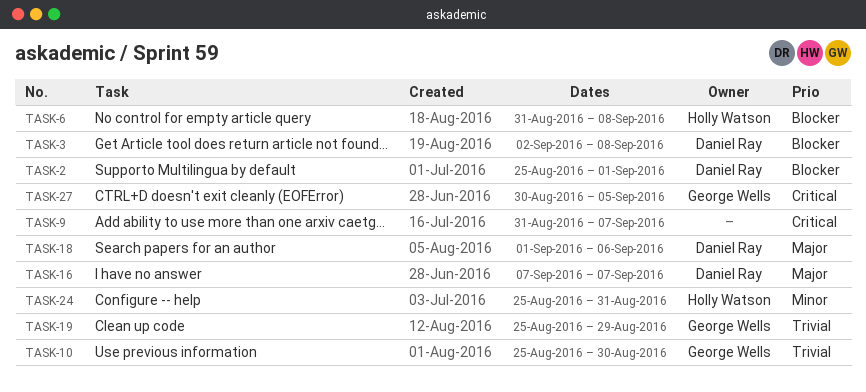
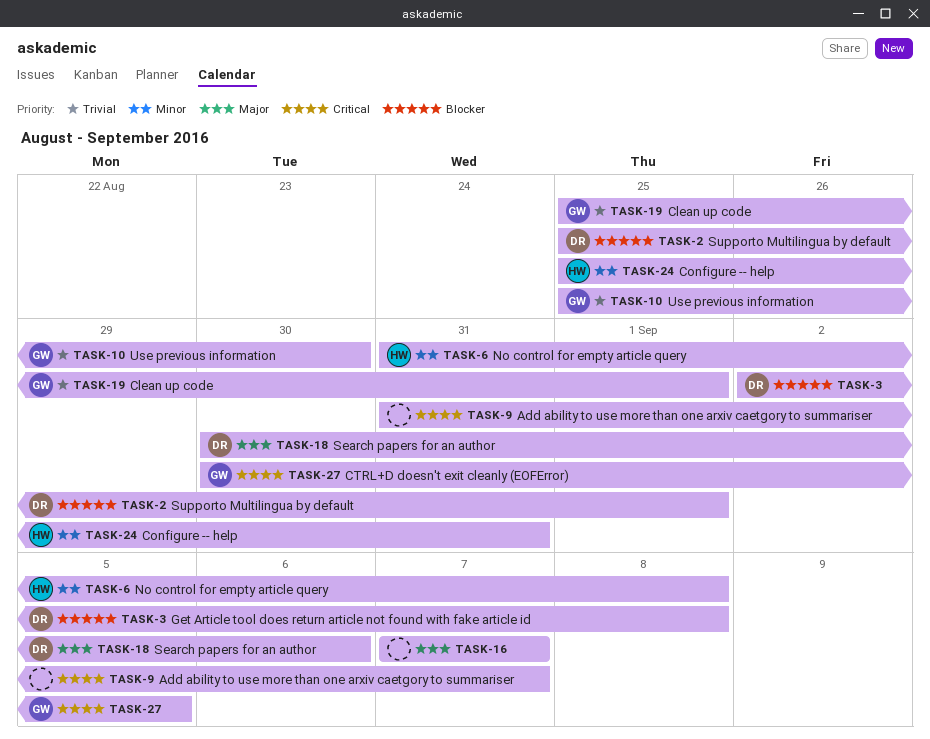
TASK-6, priority: Blocker -> Minor
TASK-16, owner: Daniel Ray -> none
TASK-18, start: Sep 1 -> Aug 30
TASK-19, due: Aug 29 -> Sep 1

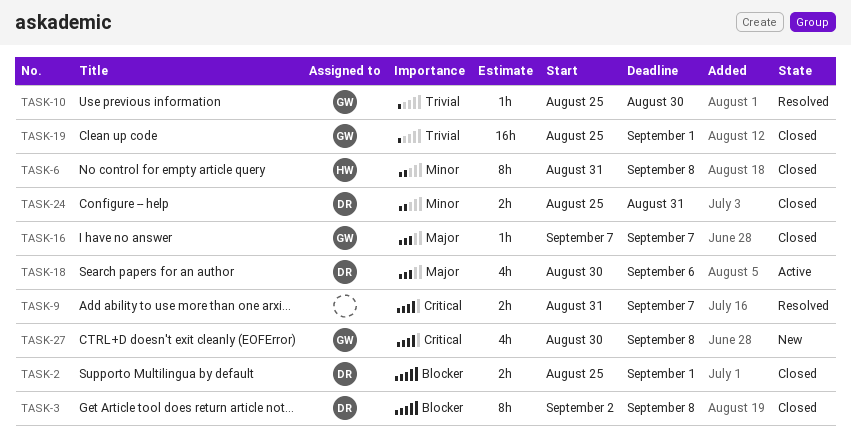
TASK-16, owner: none -> GW
TASK-24, owner: HW -> DR
TASK-27, due: Sep 5 -> Sep 8

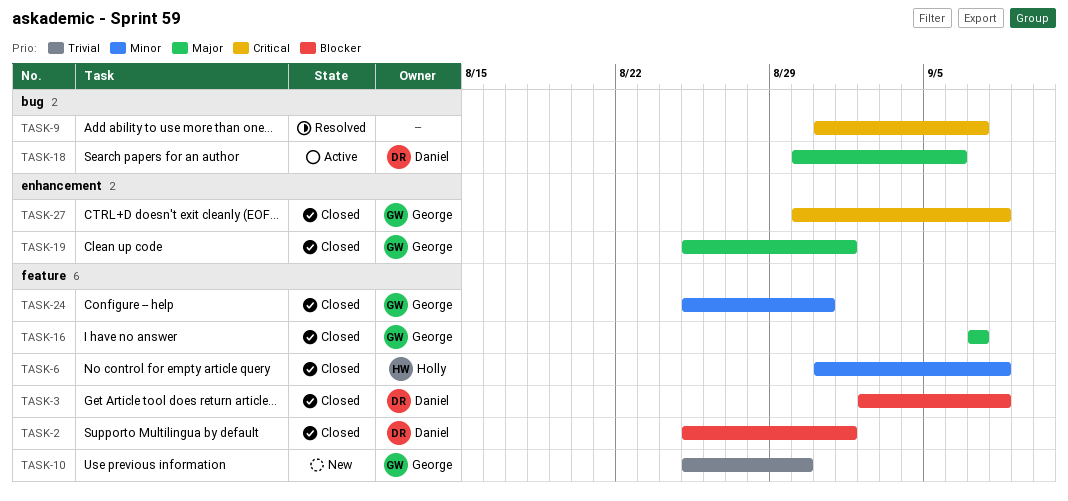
TASK-10, status: Resolved -> New
TASK-19, priority: Trivial -> Major
TASK-24, owner: Daniel -> George
TASK-27, status: New -> Closed

